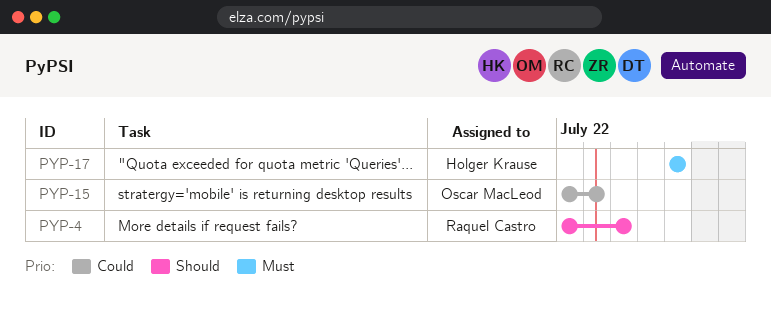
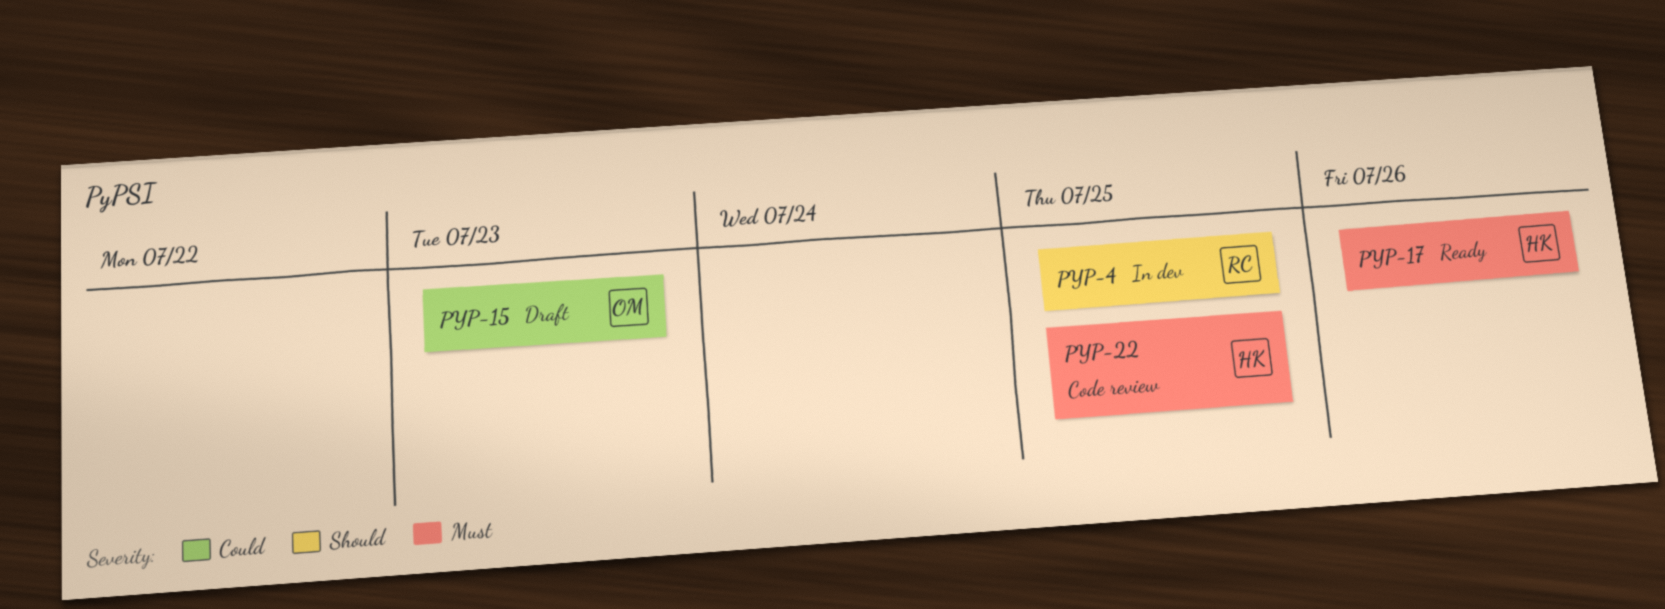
PYP-4, due: Jul 24 -> Jul 25
PYP-22: none -> present

